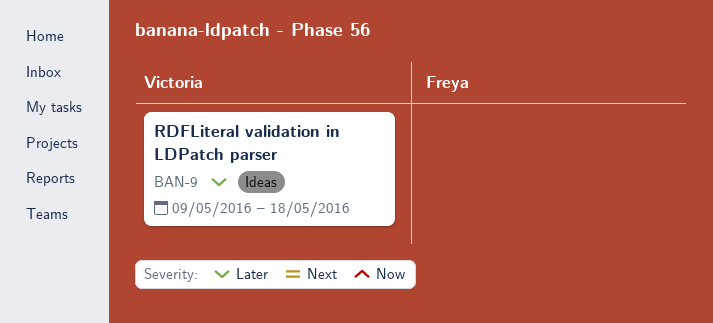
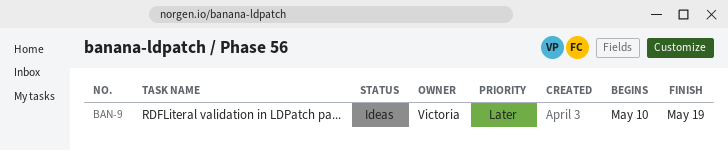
BAN-9, start: May 9 -> May 10
BAN-9, due: May 18 -> May 19

